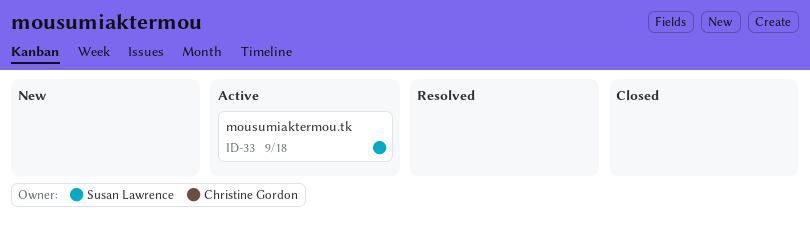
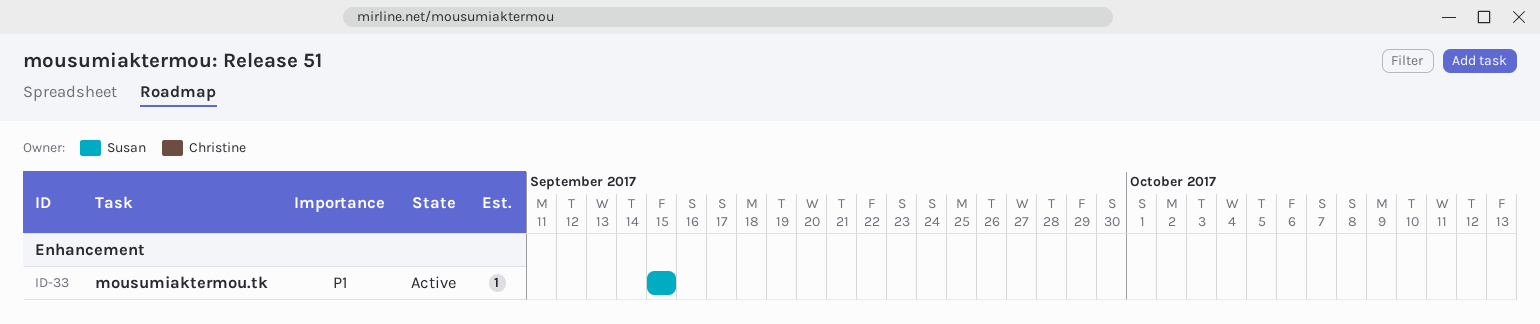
ID-33, due: Sep 18 -> Sep 15

